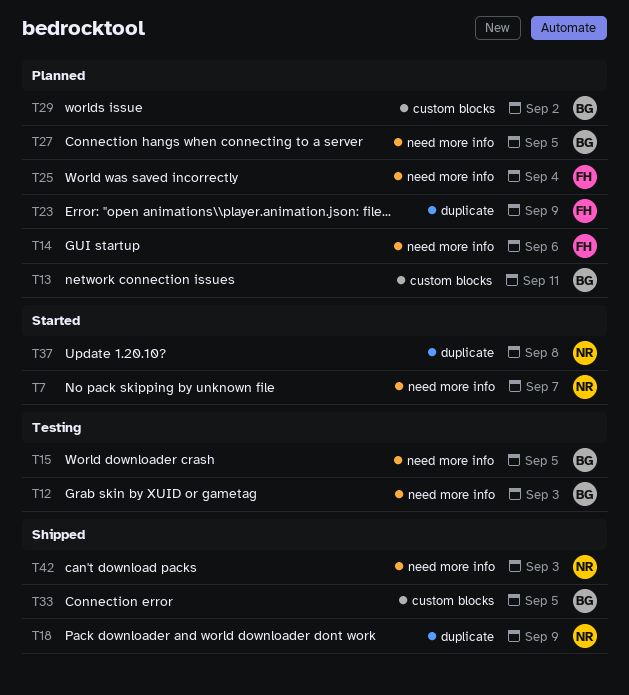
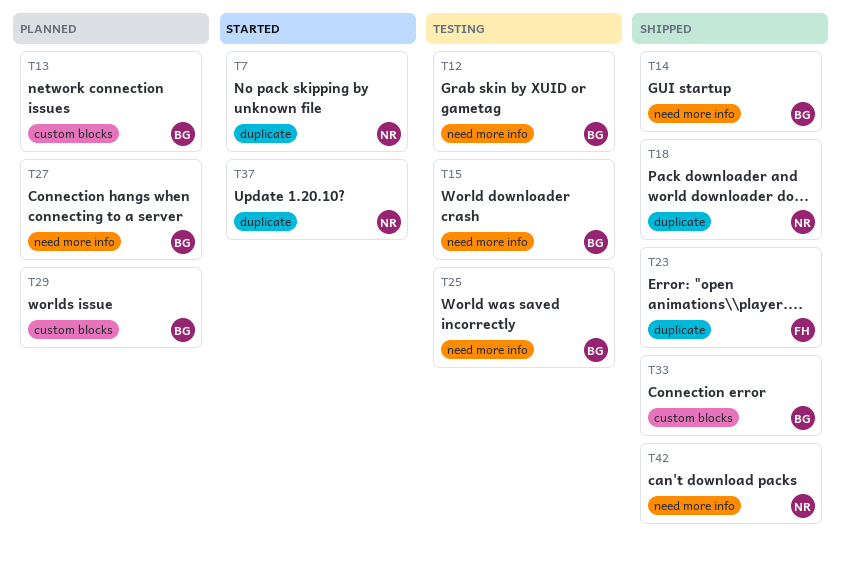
T7, label: need more info -> duplicate
T14, status: Planned -> Shipped
T14, owner: FH -> BG
T23, status: Planned -> Shipped
T25, status: Planned -> Testing
T25, owner: FH -> BG

